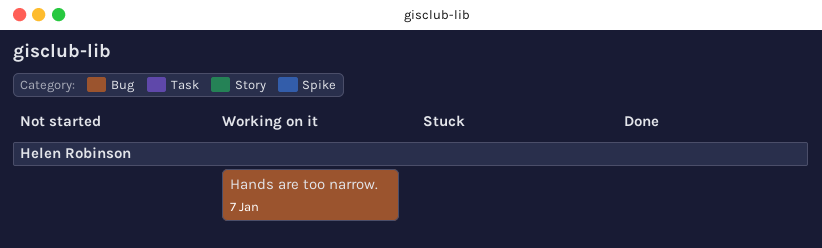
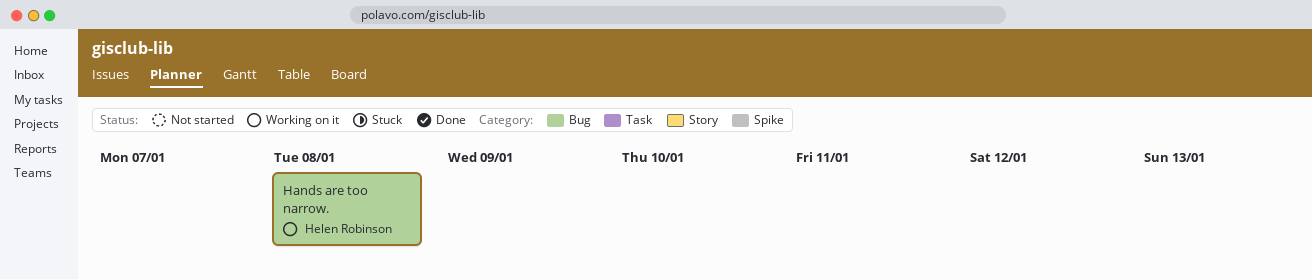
Hands are too narrow., due: Jan 7 -> Jan 8

